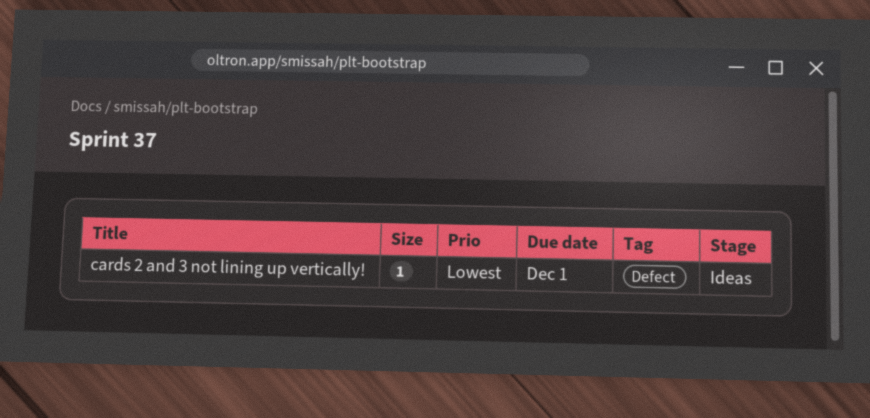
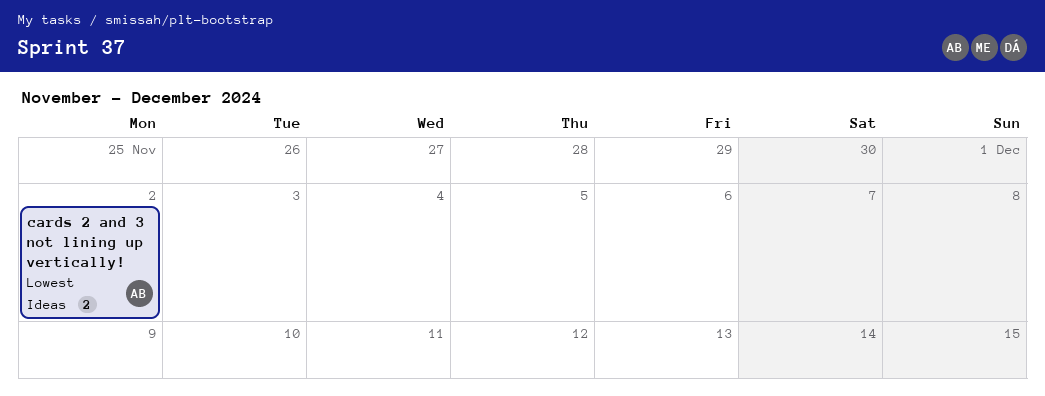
cards 2 and 3 not lining up vertically!, estimate: 1 -> 2
cards 2 and 3 not lining up vertically!, due: Dec 1 -> Dec 2

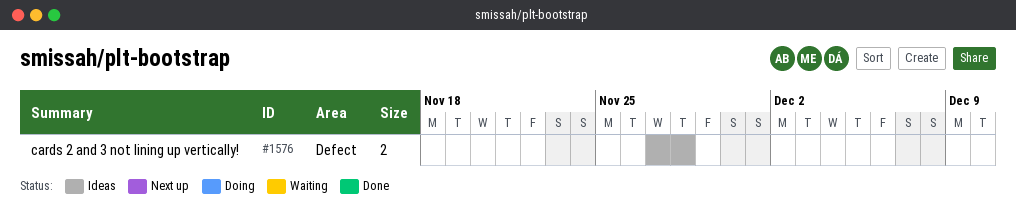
cards 2 and 3 not lining up vertically!, due: Dec 2 -> Nov 28

